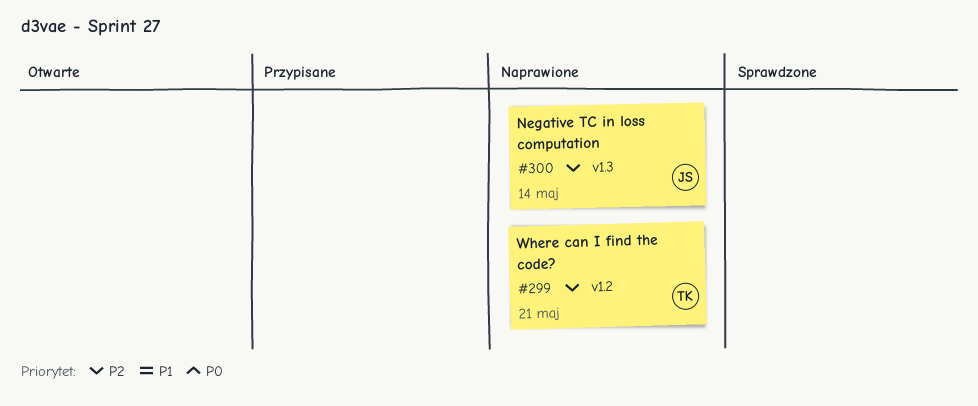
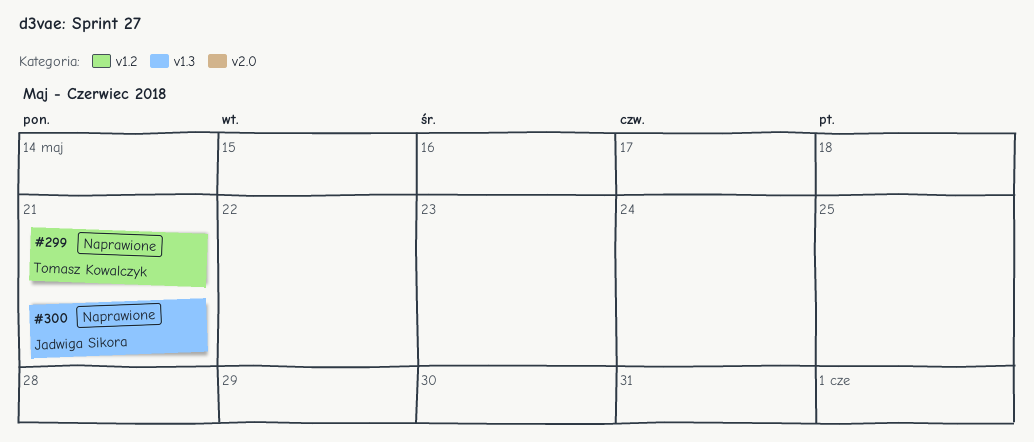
#300, due: May 14 -> May 21

